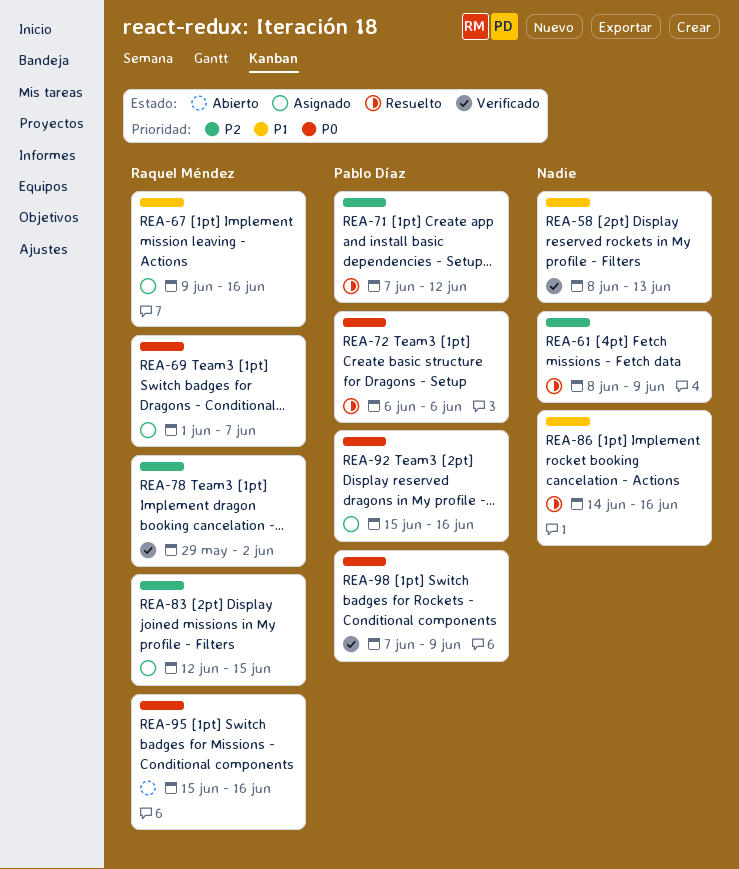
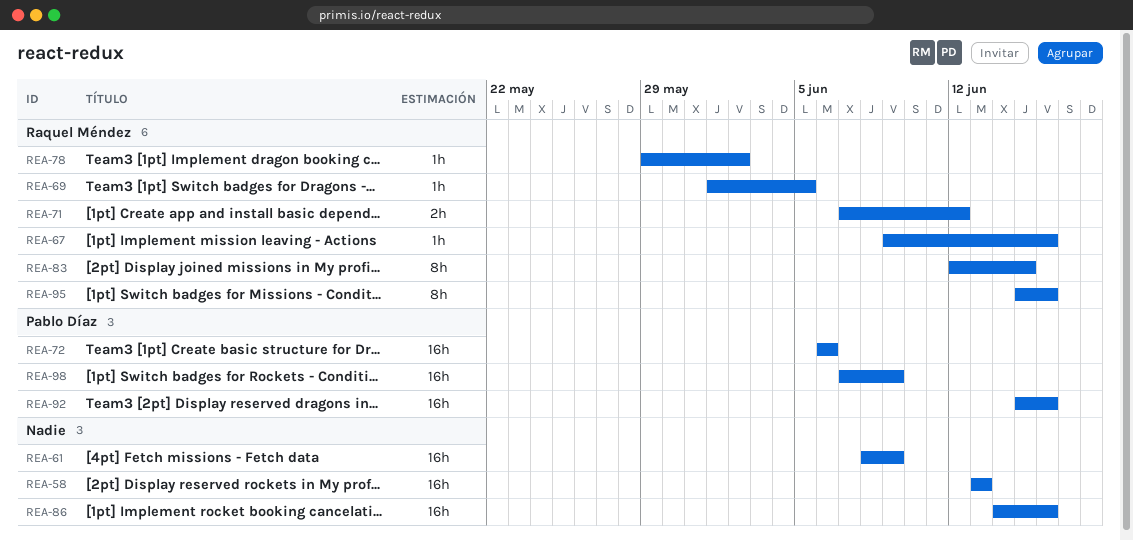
REA-58, start: Jun 8 -> Jun 13
REA-69, due: Jun 7 -> Jun 5
REA-71, owner: Pablo Díaz -> Raquel Méndez

